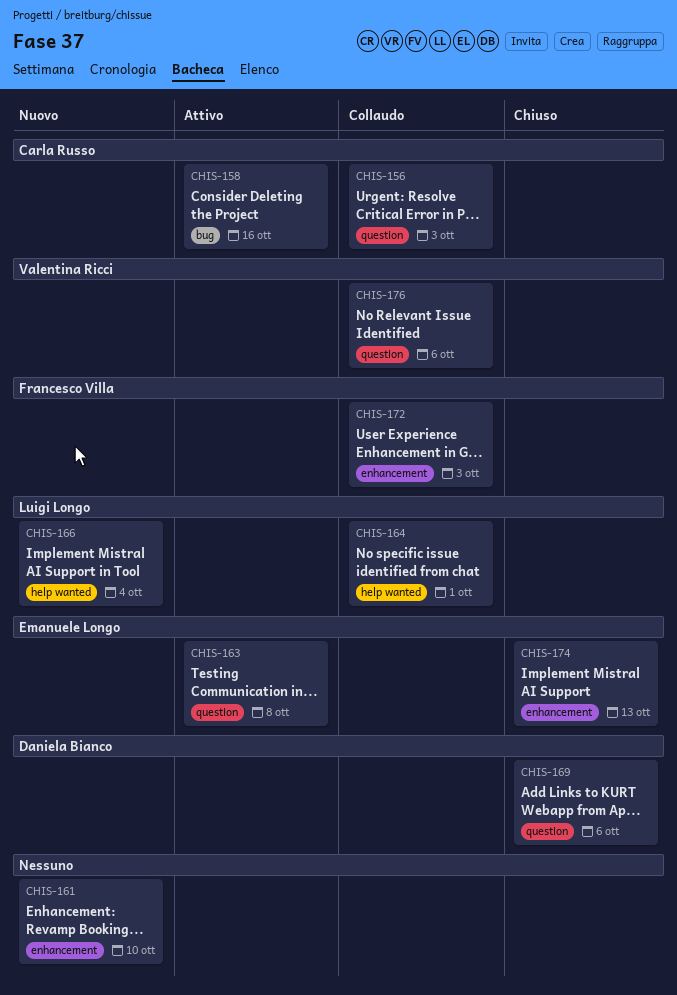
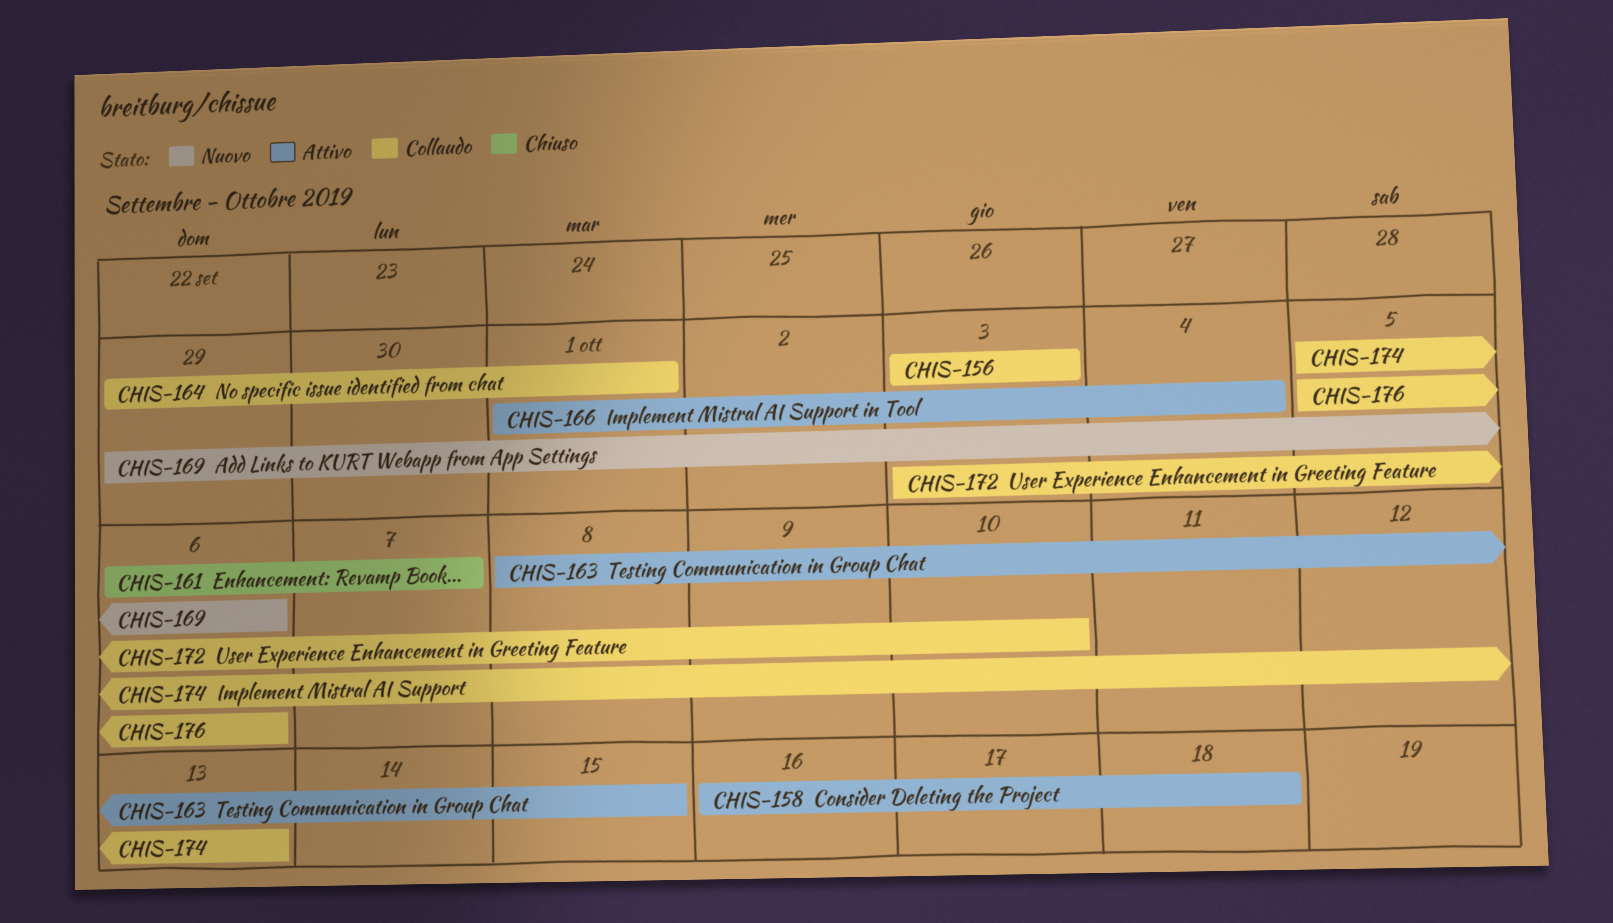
CHIS-158, due: Oct 16 -> Oct 18
CHIS-161, status: Nuovo -> Chiuso
CHIS-161, due: Oct 10 -> Oct 7
CHIS-163, due: Oct 8 -> Oct 15
CHIS-166, status: Nuovo -> Attivo
CHIS-169, status: Chiuso -> Nuovo
CHIS-172, due: Oct 3 -> Oct 10
CHIS-174, status: Chiuso -> Collaudo

